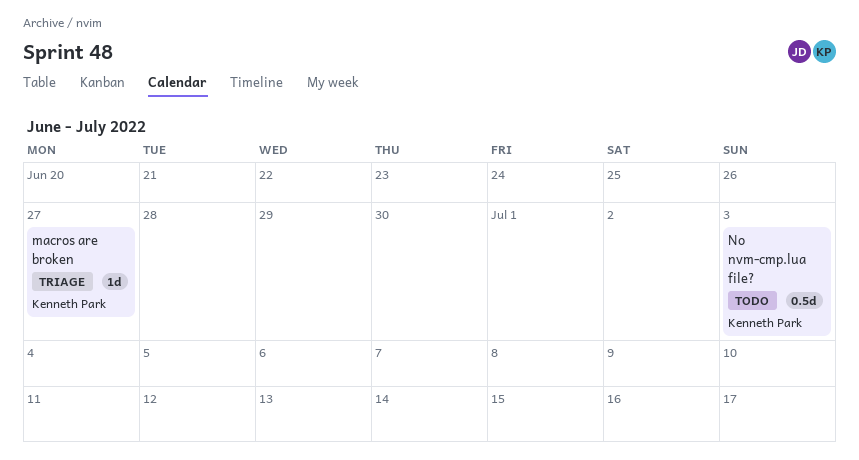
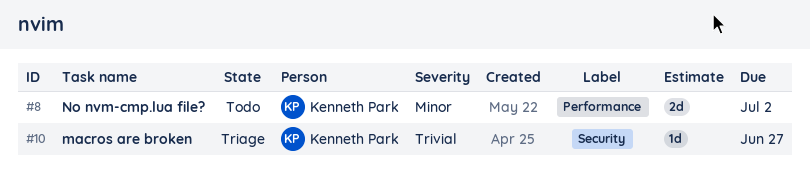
No nvm-cmp.lua file?, estimate: 0.5d -> 2d
No nvm-cmp.lua file?, due: Jul 3 -> Jul 2

